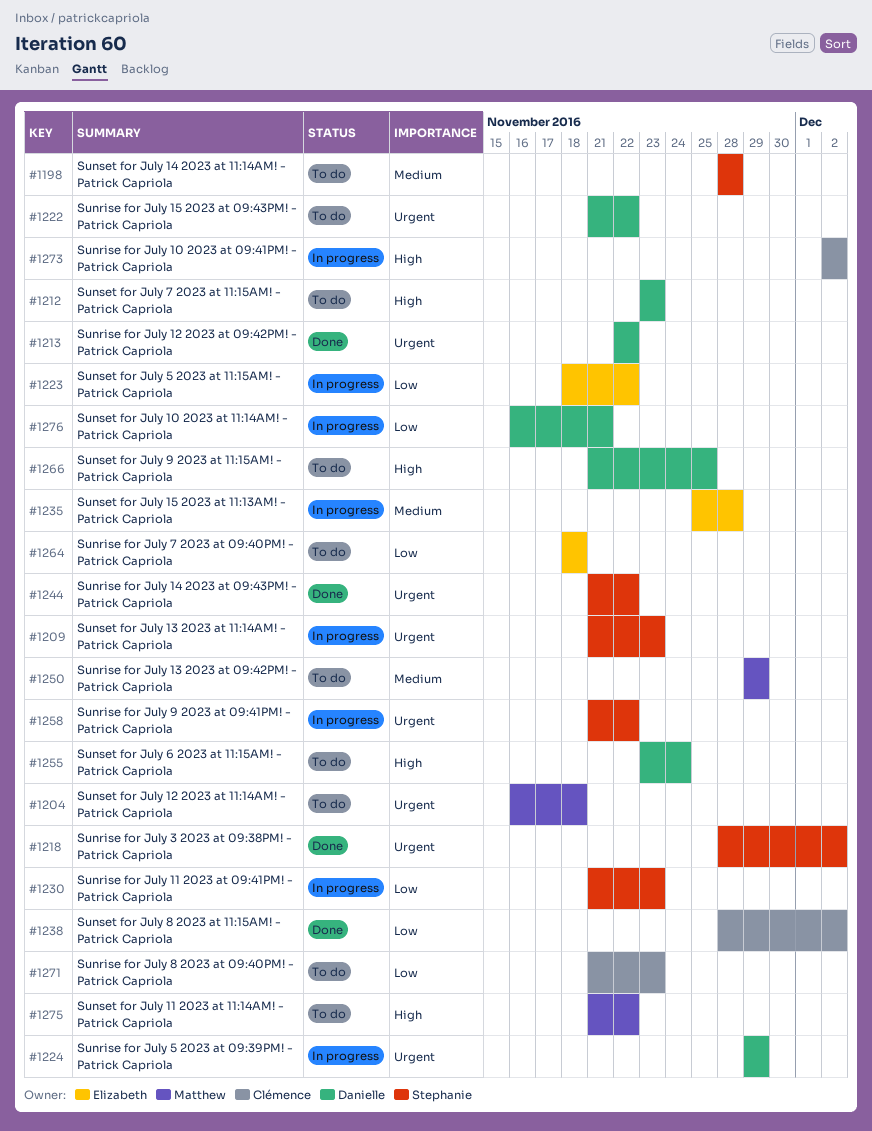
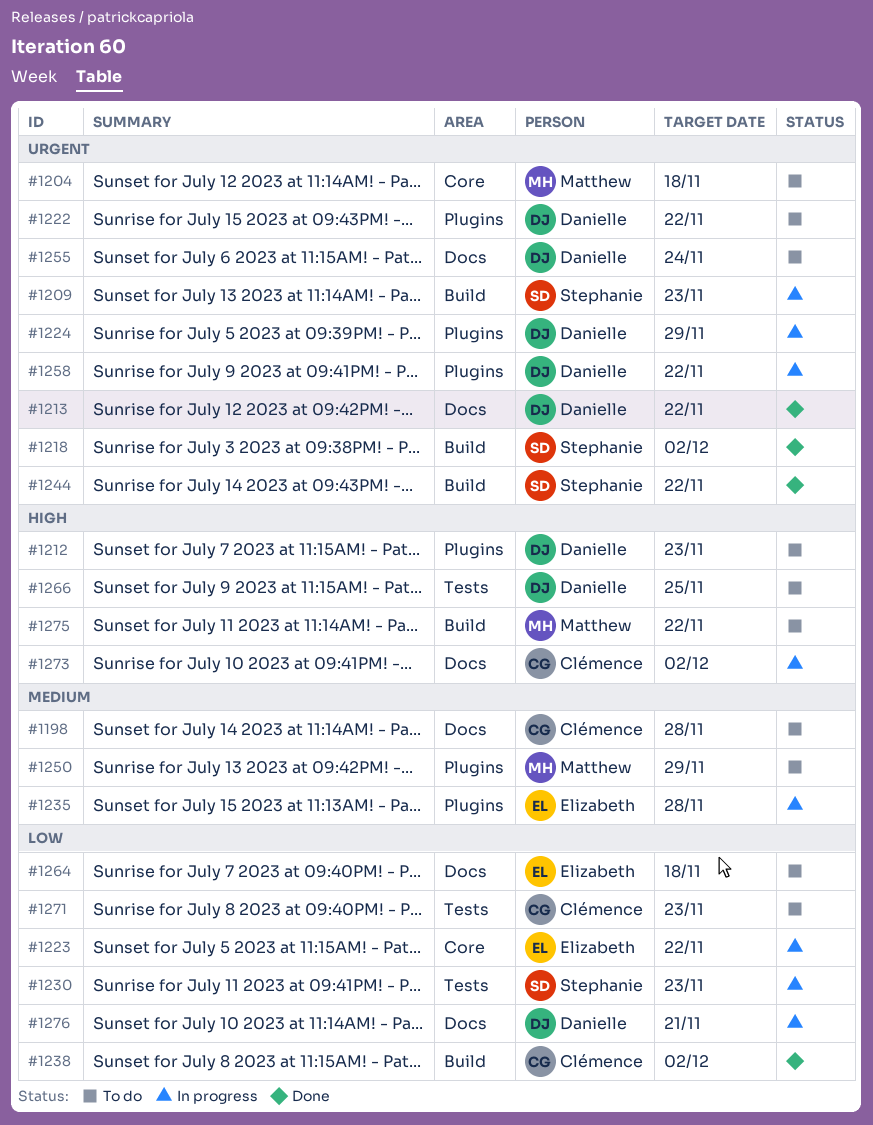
#1198, owner: Stephanie -> Clémence
#1255, priority: High -> Urgent
#1258, owner: Stephanie -> Danielle

